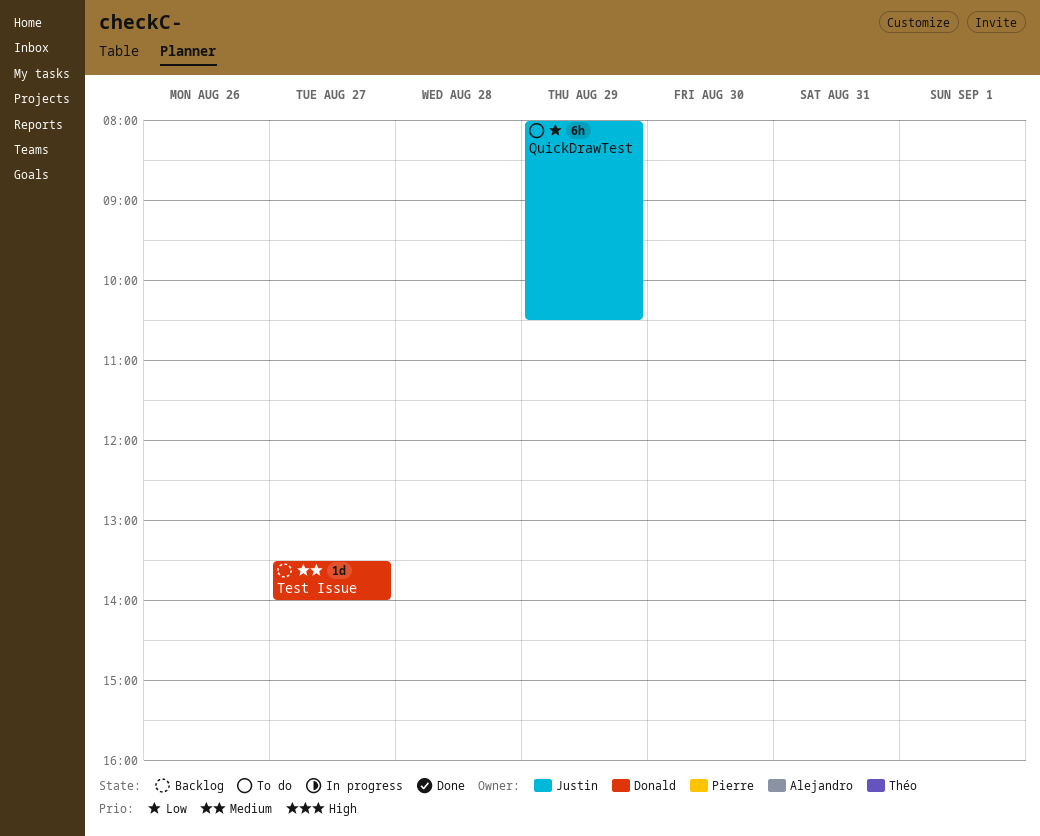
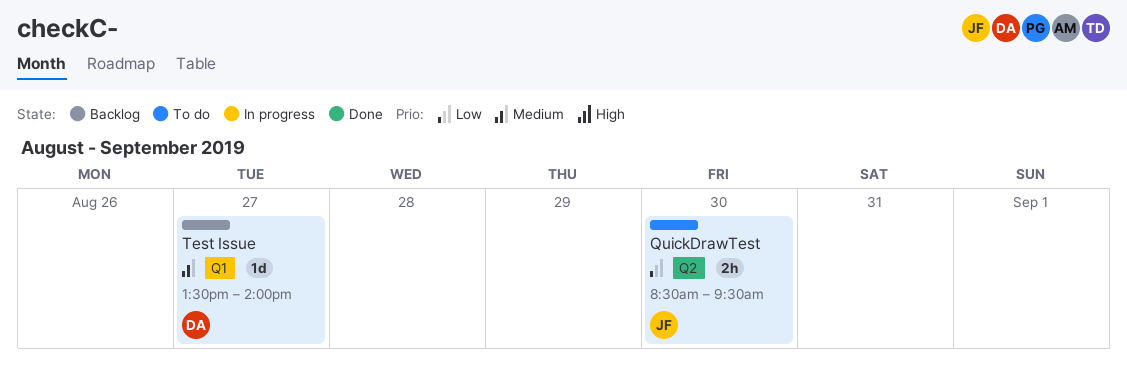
QuickDrawTest, estimate: 6h -> 2h
QuickDrawTest, day: Aug 29 -> Aug 30
QuickDrawTest, begins: 08:00 -> 08:30
QuickDrawTest, ends: 10:30 -> 09:30

